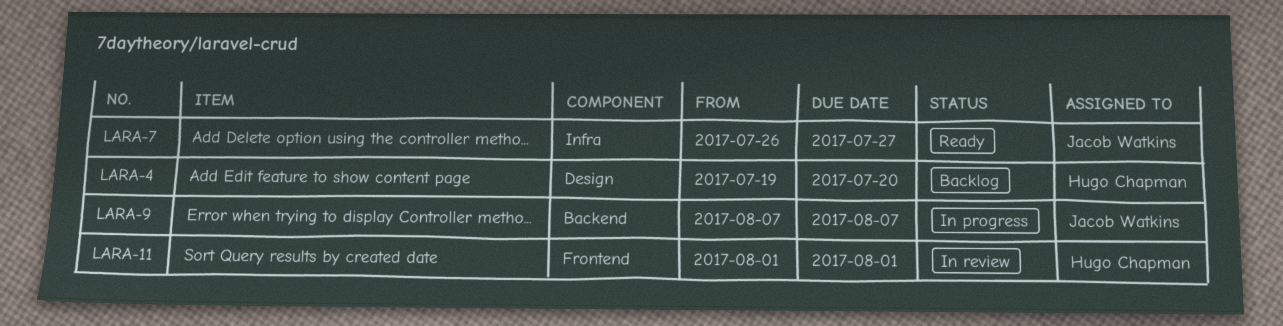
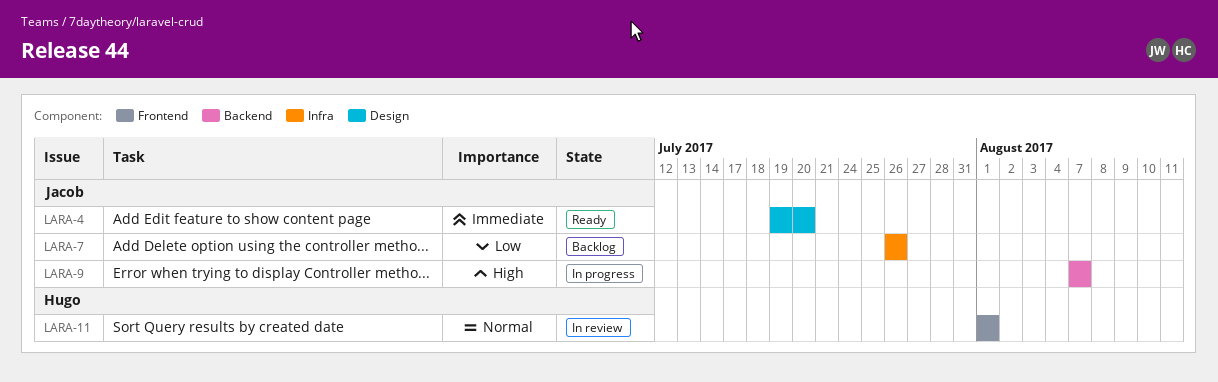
LARA-4, status: Backlog -> Ready
LARA-4, owner: Hugo Chapman -> Jacob Watkins
LARA-7, status: Ready -> Backlog
LARA-7, due: Jul 27 -> Jul 26

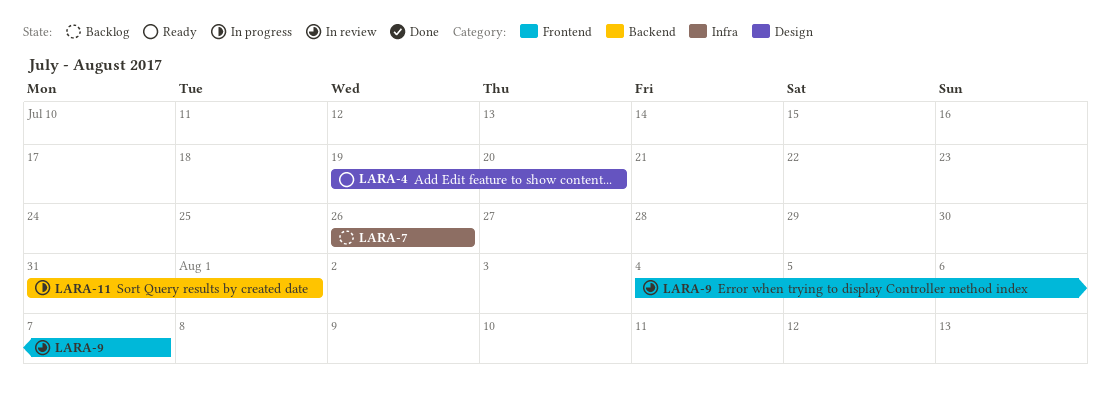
LARA-9, status: In progress -> In review
LARA-9, label: Backend -> Frontend
LARA-9, start: Aug 7 -> Aug 4
LARA-11, status: In review -> In progress
LARA-11, label: Frontend -> Backend
LARA-11, start: Aug 1 -> Jul 31

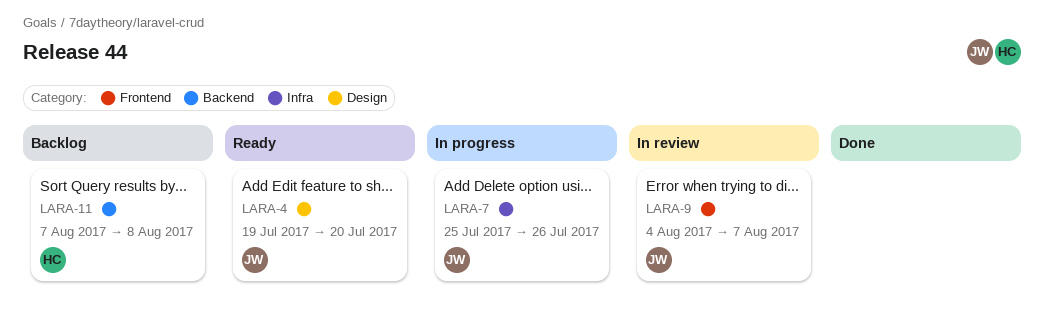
LARA-7, status: Backlog -> In progress
LARA-7, start: Jul 26 -> Jul 25
LARA-11, status: In progress -> Backlog
LARA-11, start: Jul 31 -> Aug 7
LARA-11, due: Aug 1 -> Aug 8

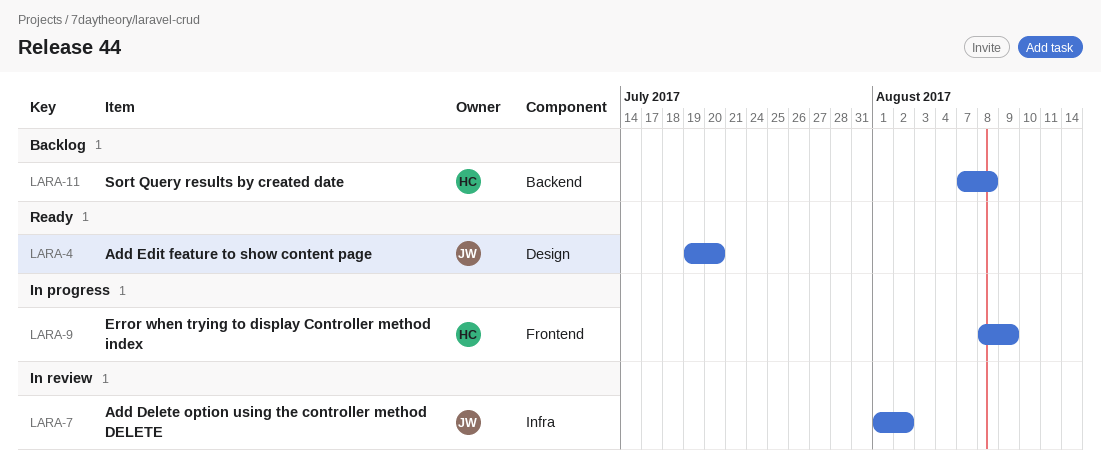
LARA-7, status: In progress -> In review
LARA-7, start: Jul 25 -> Aug 1
LARA-7, due: Jul 26 -> Aug 2
LARA-9, status: In review -> In progress
LARA-9, owner: JW -> HC
LARA-9, start: Aug 4 -> Aug 8
LARA-9, due: Aug 7 -> Aug 9

